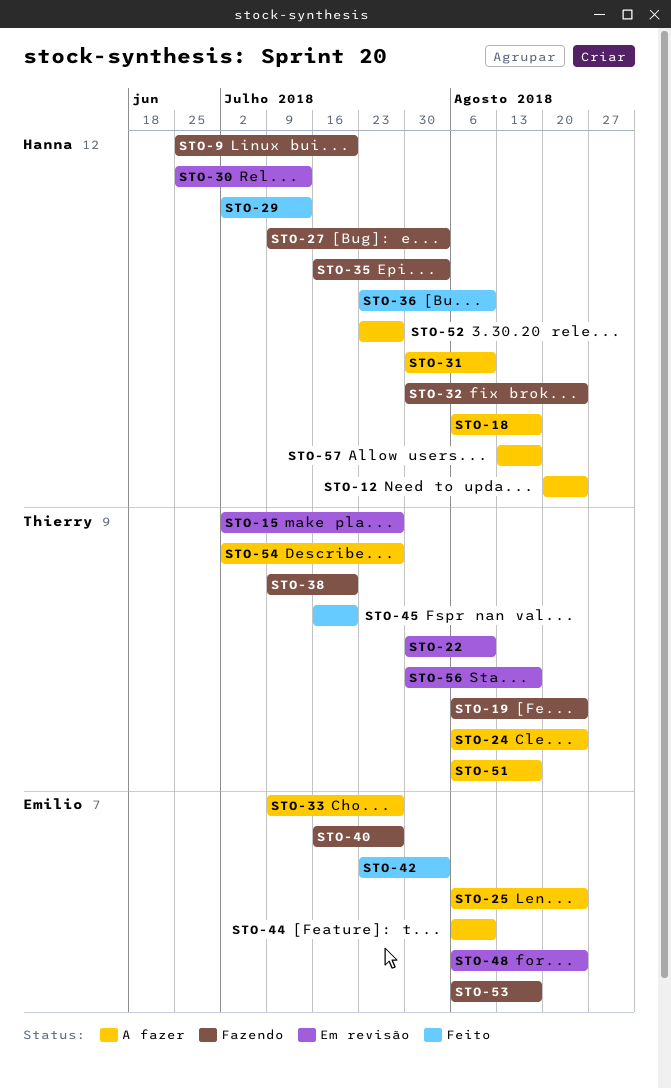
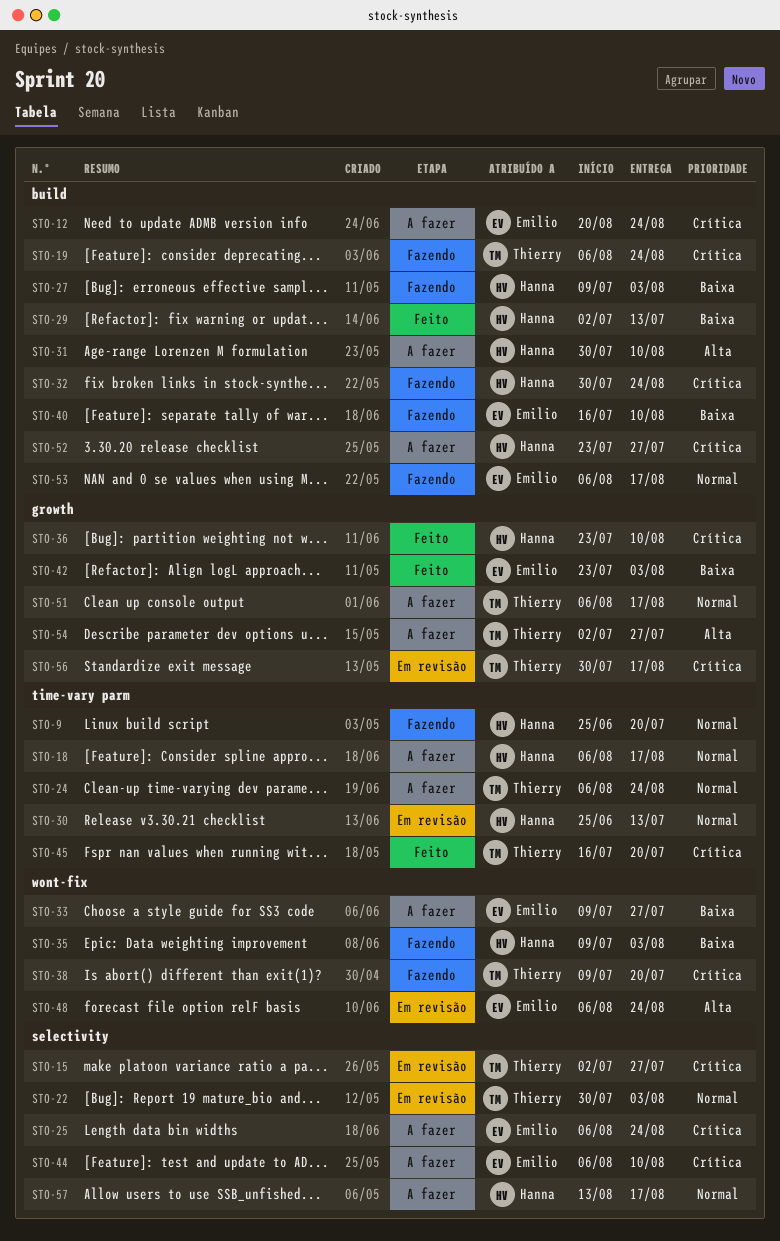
STO-12, owner: Hanna -> Emilio
STO-22, due: Aug 10 -> Aug 3
STO-35, start: Jul 16 -> Jul 9
STO-40, due: Jul 27 -> Aug 10

